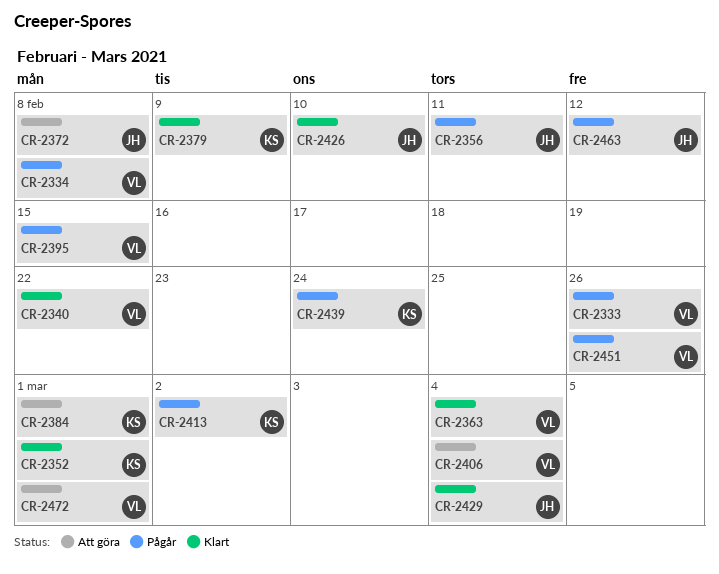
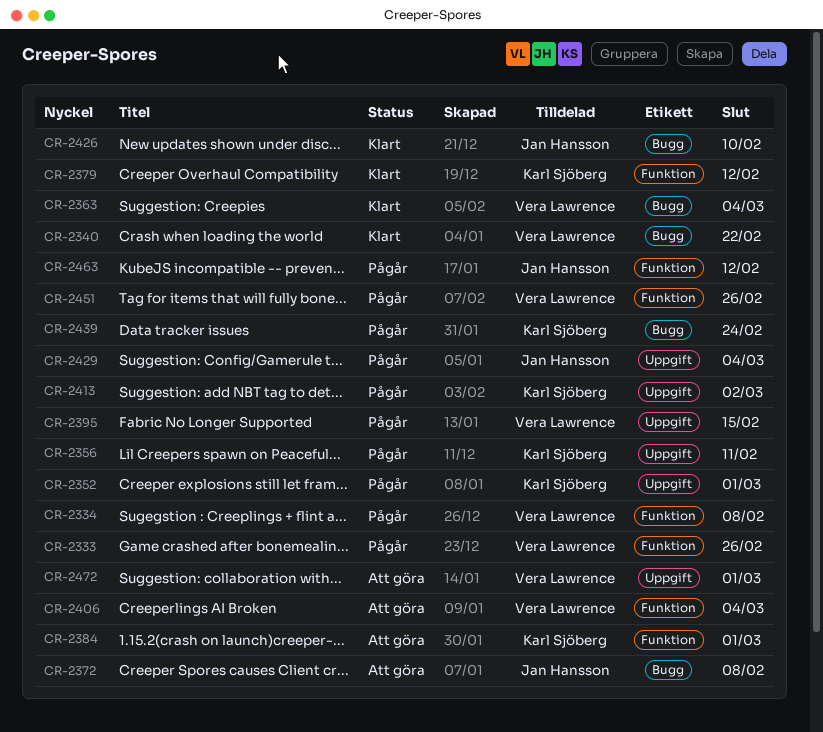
CR-2352, status: Klart -> Pågår
CR-2356, owner: Jan Hansson -> Karl Sjöberg
CR-2379, due: Feb 9 -> Feb 12
CR-2429, status: Klart -> Pågår

